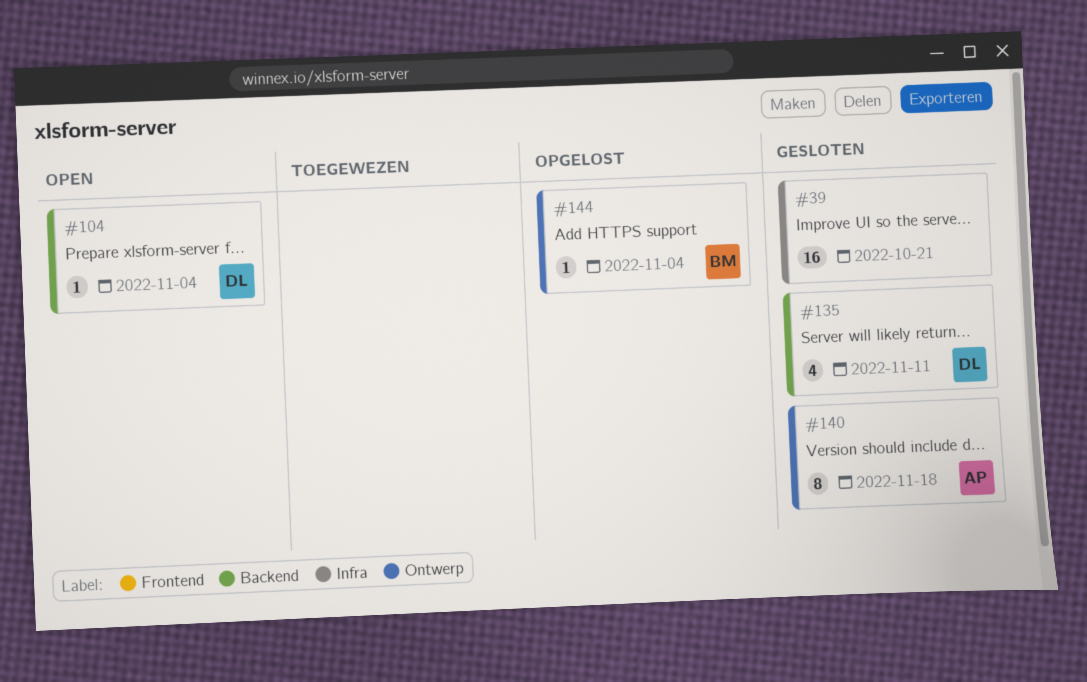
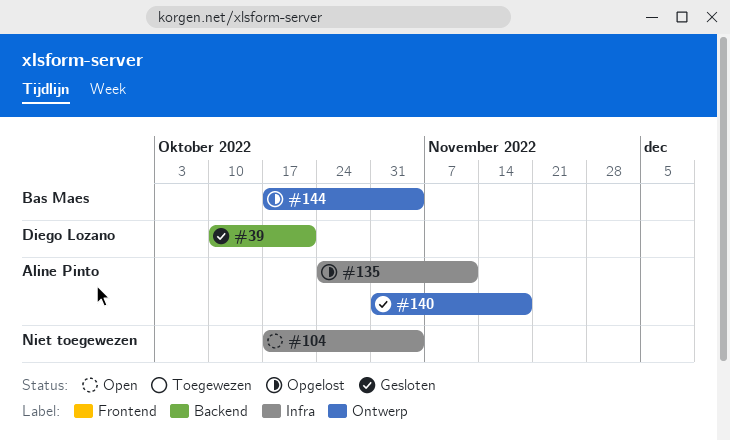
#39, owner: none -> Diego Lozano
#39, label: Infra -> Backend
#104, owner: Diego Lozano -> none
#104, label: Backend -> Infra
#135, status: Gesloten -> Opgelost
#135, owner: Diego Lozano -> Aline Pinto
#135, label: Backend -> Infra

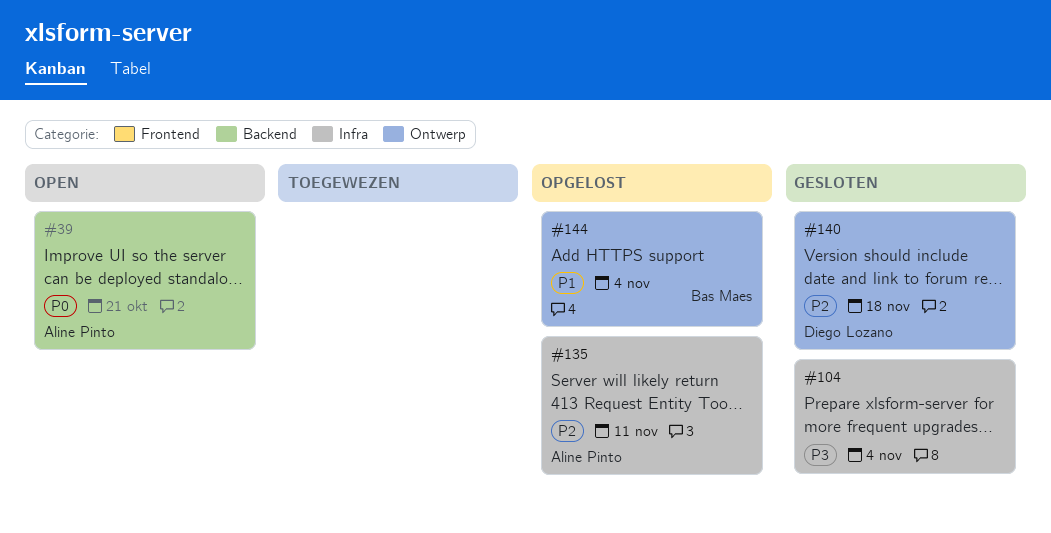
#39, status: Gesloten -> Open
#39, owner: Diego Lozano -> Aline Pinto
#104, status: Open -> Gesloten
#140, owner: Aline Pinto -> Diego Lozano

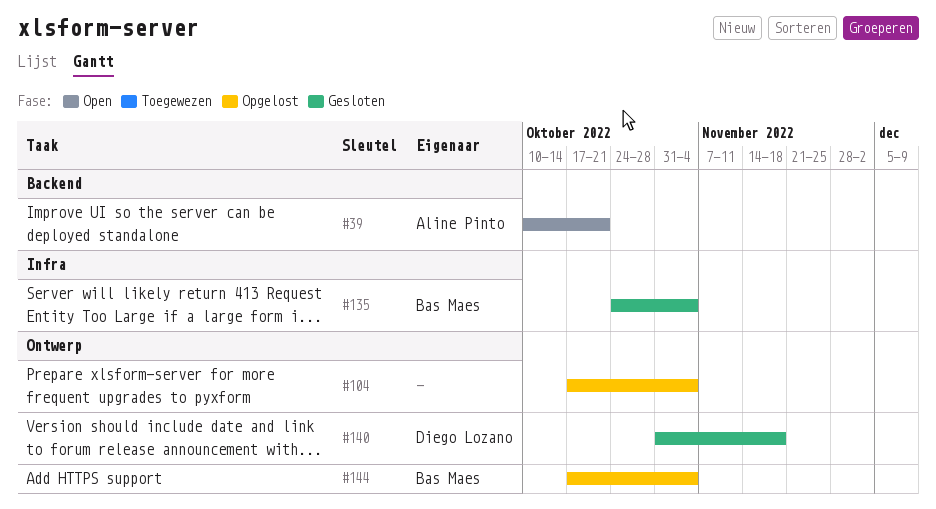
#104, status: Gesloten -> Opgelost
#104, label: Infra -> Ontwerp
#135, status: Opgelost -> Gesloten
#135, owner: Aline Pinto -> Bas Maes
#135, due: Nov 11 -> Nov 4

